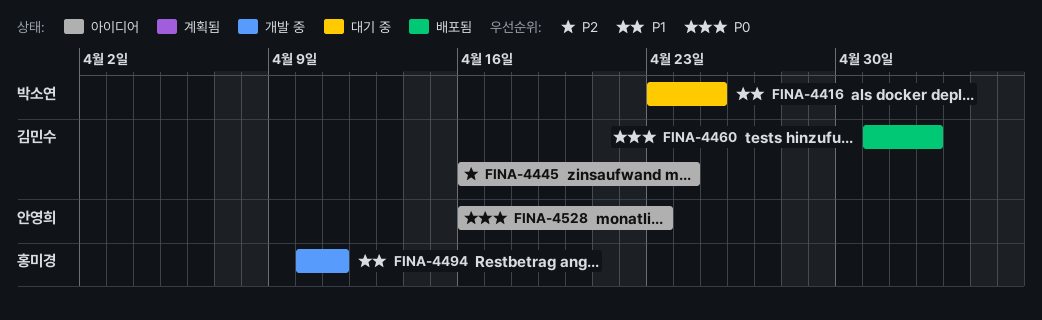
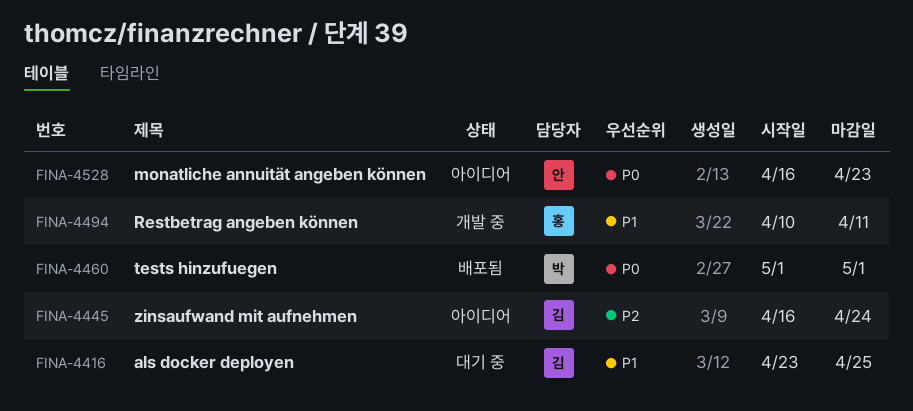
FINA-4416, owner: 박소연 -> 김민수
FINA-4460, owner: 김민수 -> 박소연
FINA-4460, due: May 3 -> May 1

